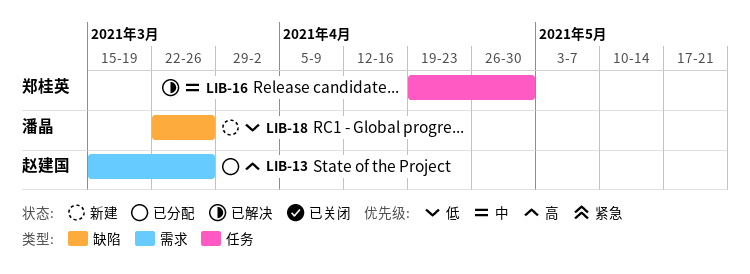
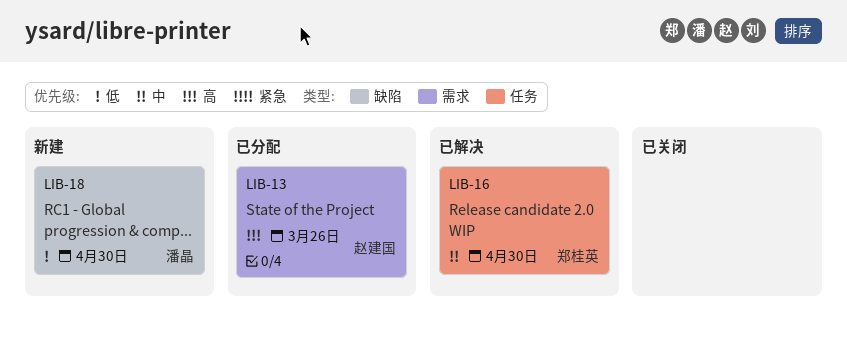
LIB-18, due: Mar 26 -> Apr 30

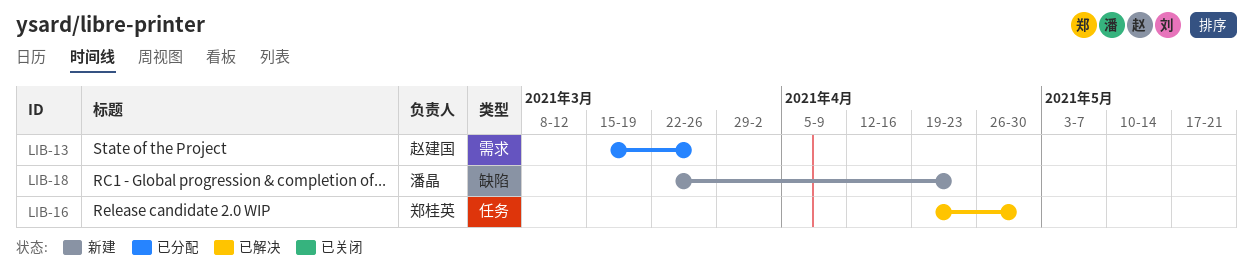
LIB-18, due: Apr 30 -> Apr 23

